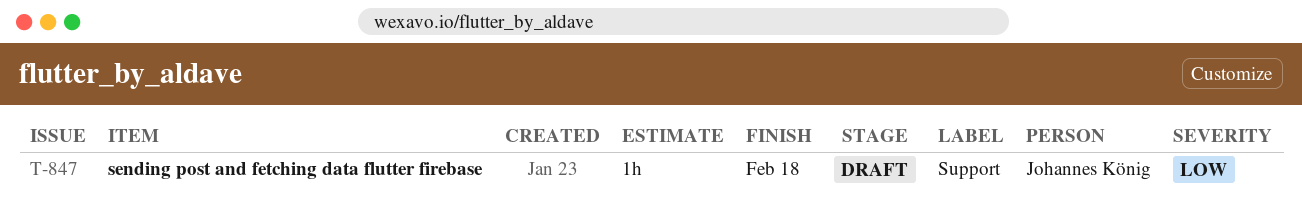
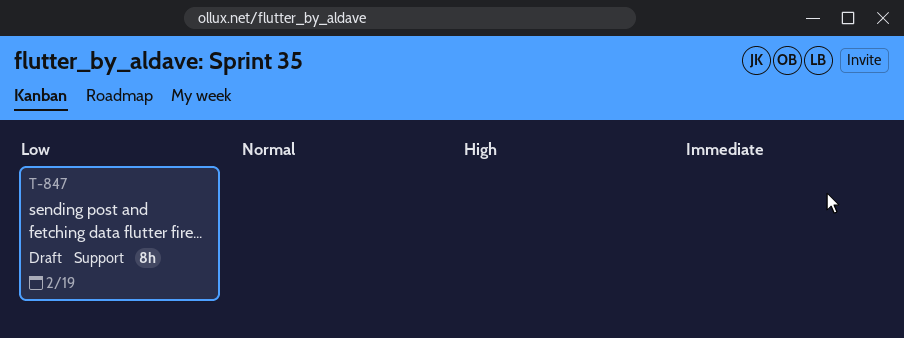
T-847, estimate: 1h -> 8h
T-847, due: Feb 18 -> Feb 19

